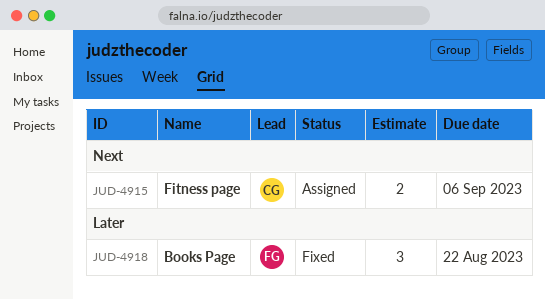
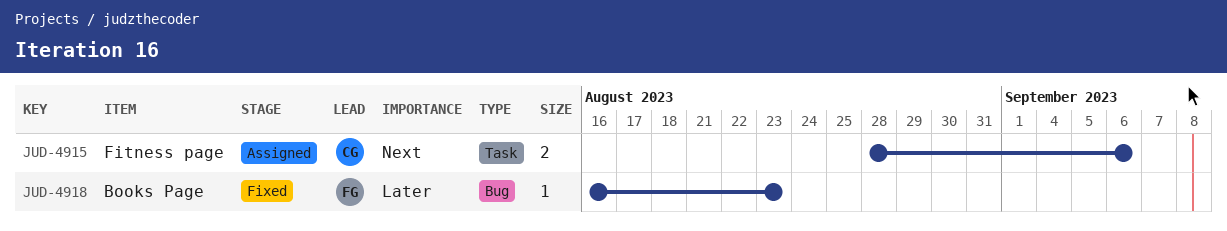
JUD-4918, estimate: 3 -> 1
JUD-4918, due: Aug 22 -> Aug 23

